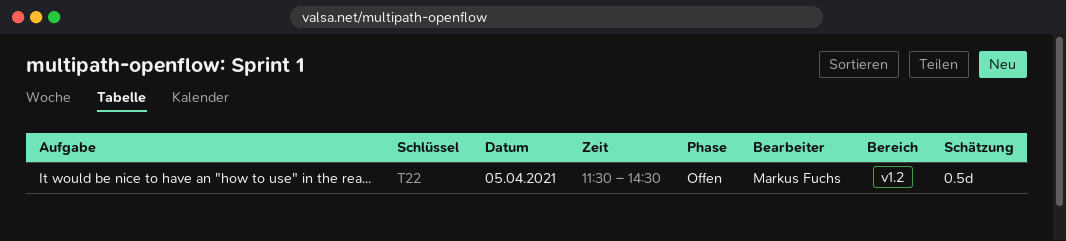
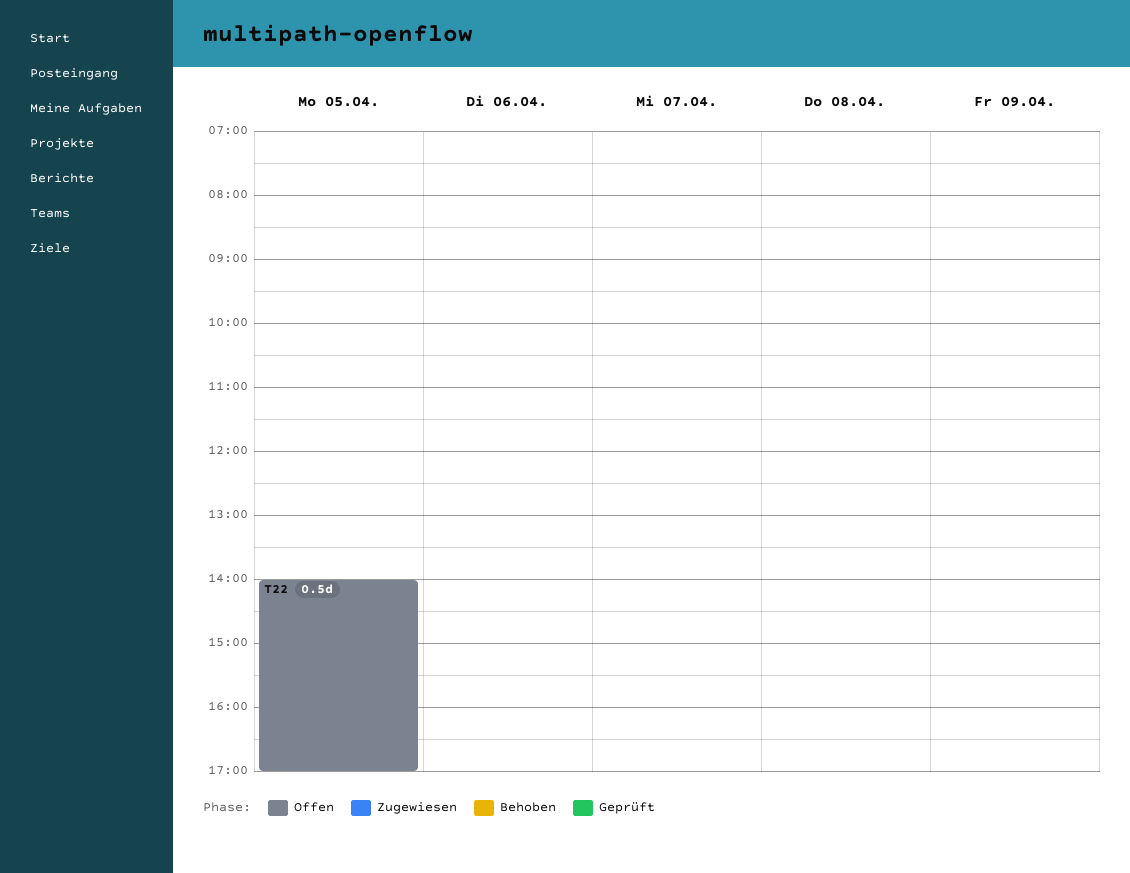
T22, begins: 11:30 -> 14:00
T22, ends: 14:30 -> 17:00

